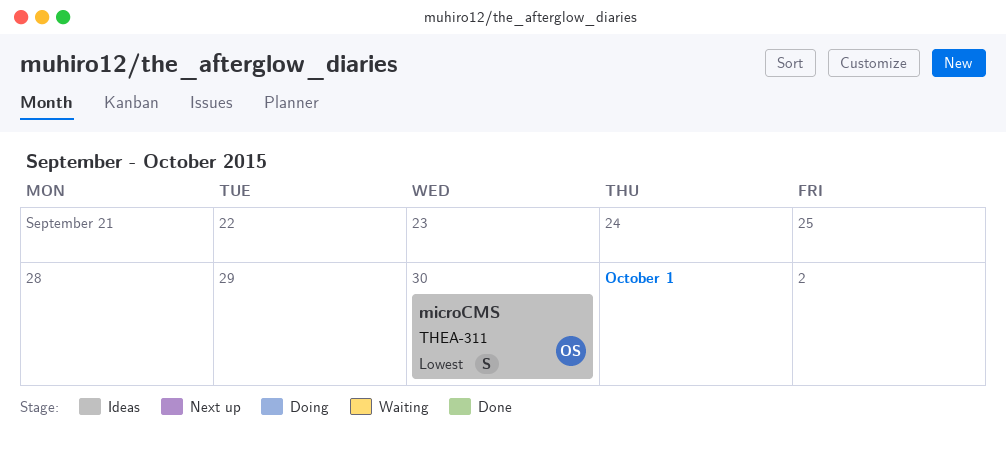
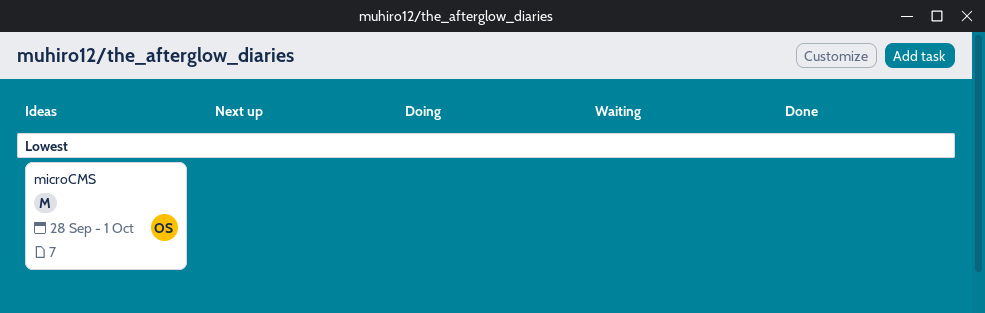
microCMS, estimate: S -> M
microCMS, due: Sep 30 -> Oct 1

